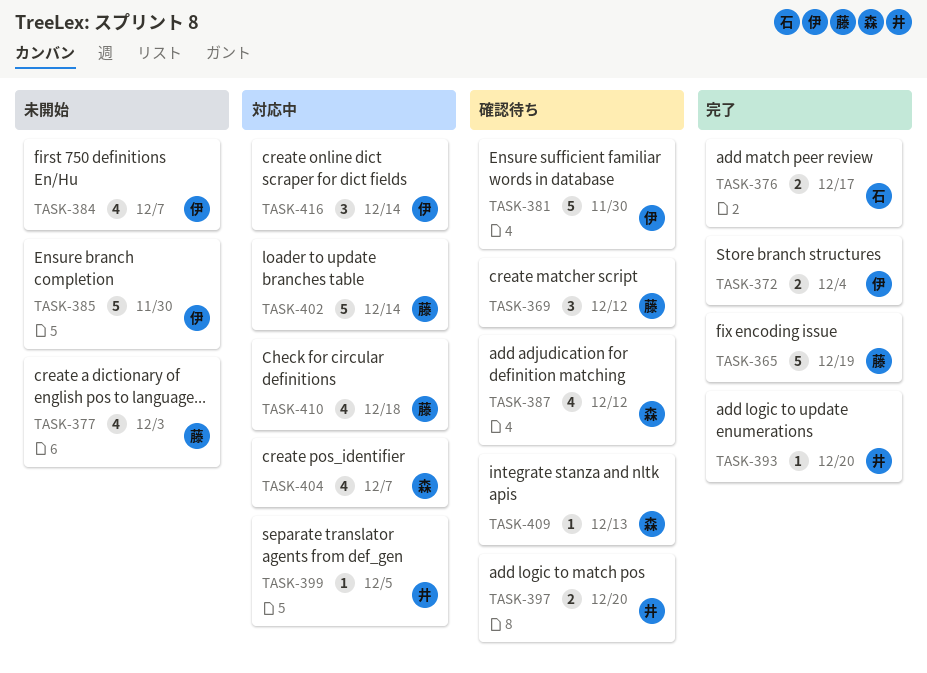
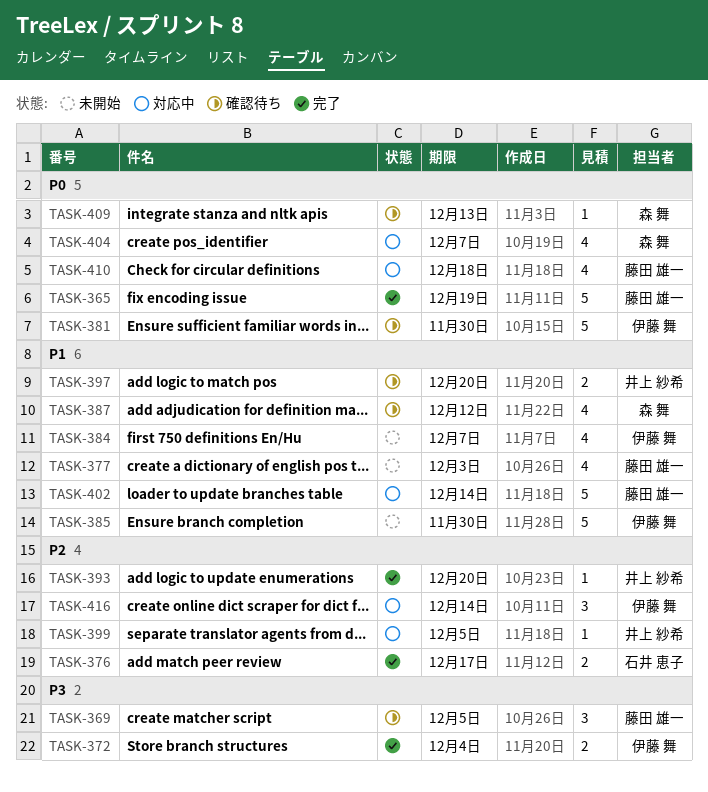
TASK-369, due: Dec 12 -> Dec 5

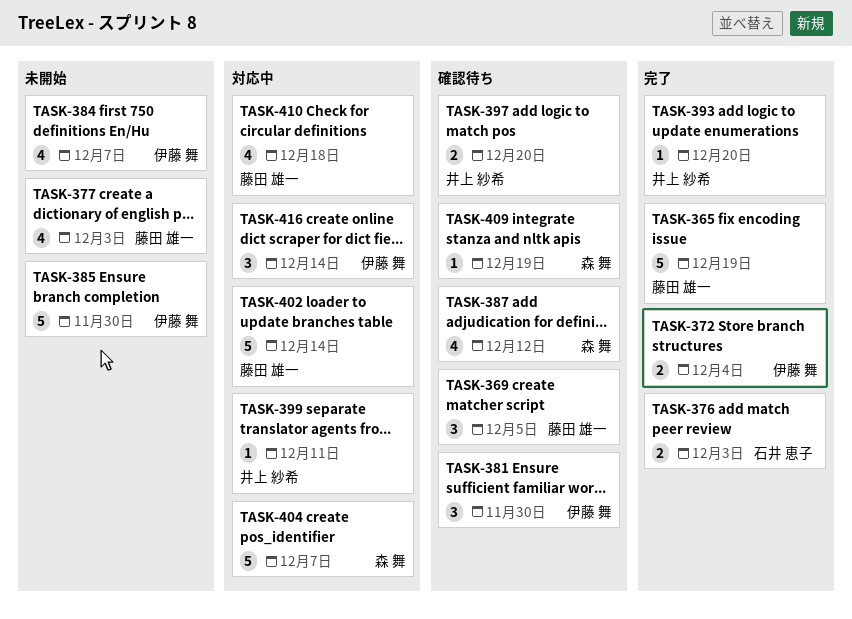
TASK-376, due: Dec 17 -> Dec 3
TASK-381, estimate: 5 -> 3
TASK-399, due: Dec 5 -> Dec 11
TASK-404, estimate: 4 -> 5
TASK-409, due: Dec 13 -> Dec 19

